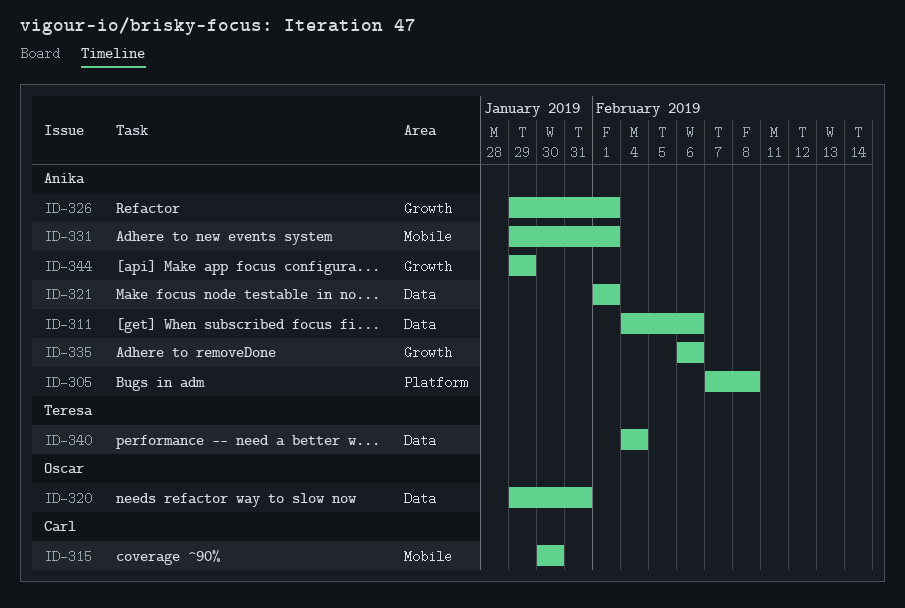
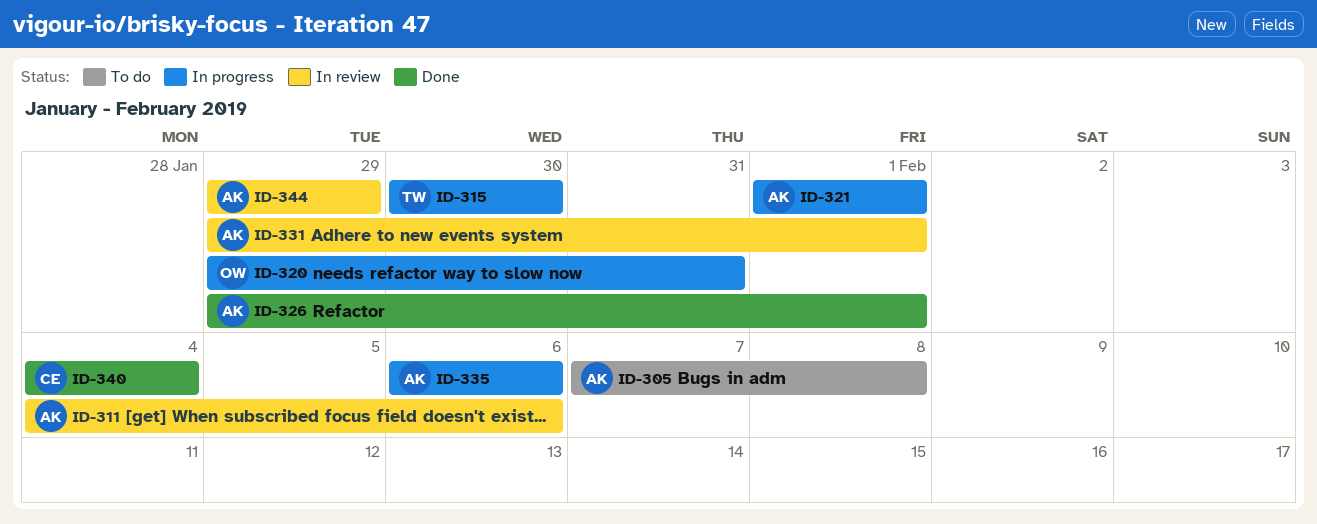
ID-315, owner: Carl -> Teresa
ID-340, owner: Teresa -> Carl

